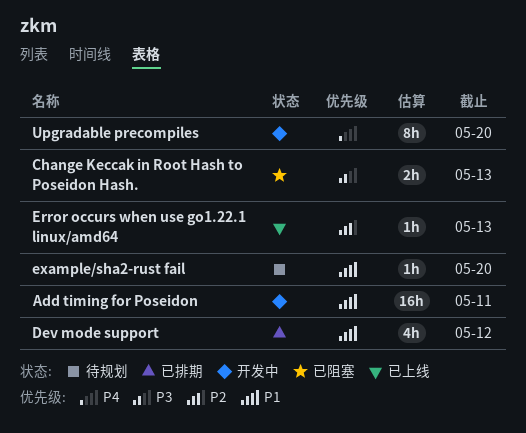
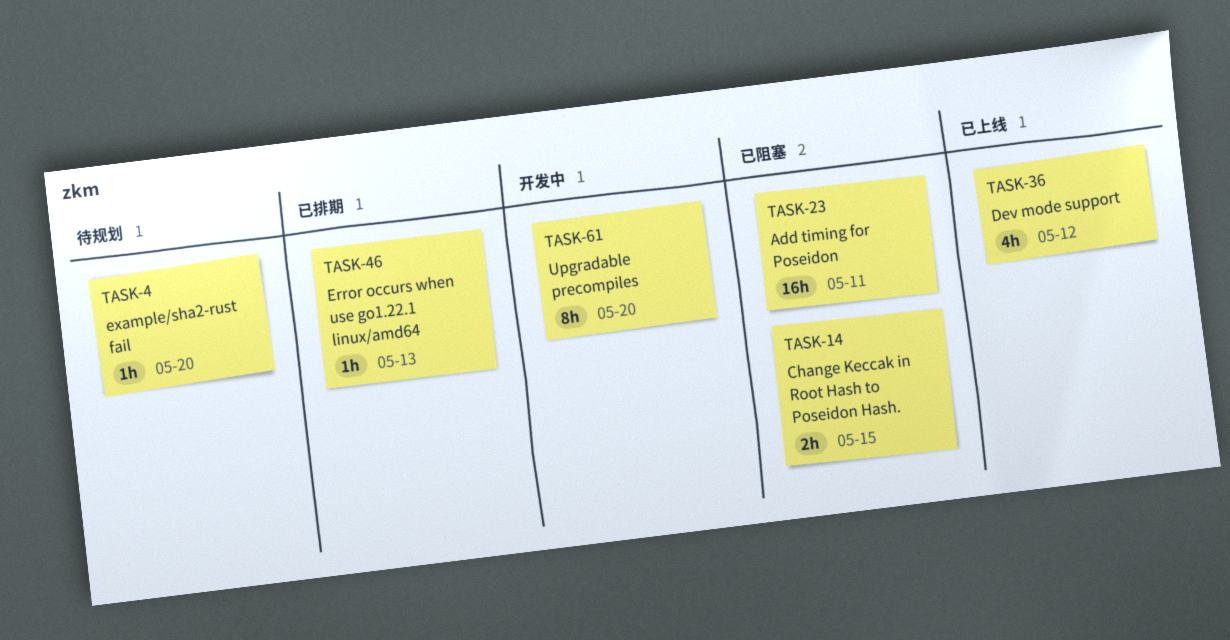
Add timing for Poseidon, status: 开发中 -> 已阻塞
Change Keccak in Root Hash to Poseidon Hash., due: May 13 -> May 15
Dev mode support, status: 已排期 -> 已上线
Error occurs when use go1.22.1 linux/amd64, status: 已上线 -> 已排期

